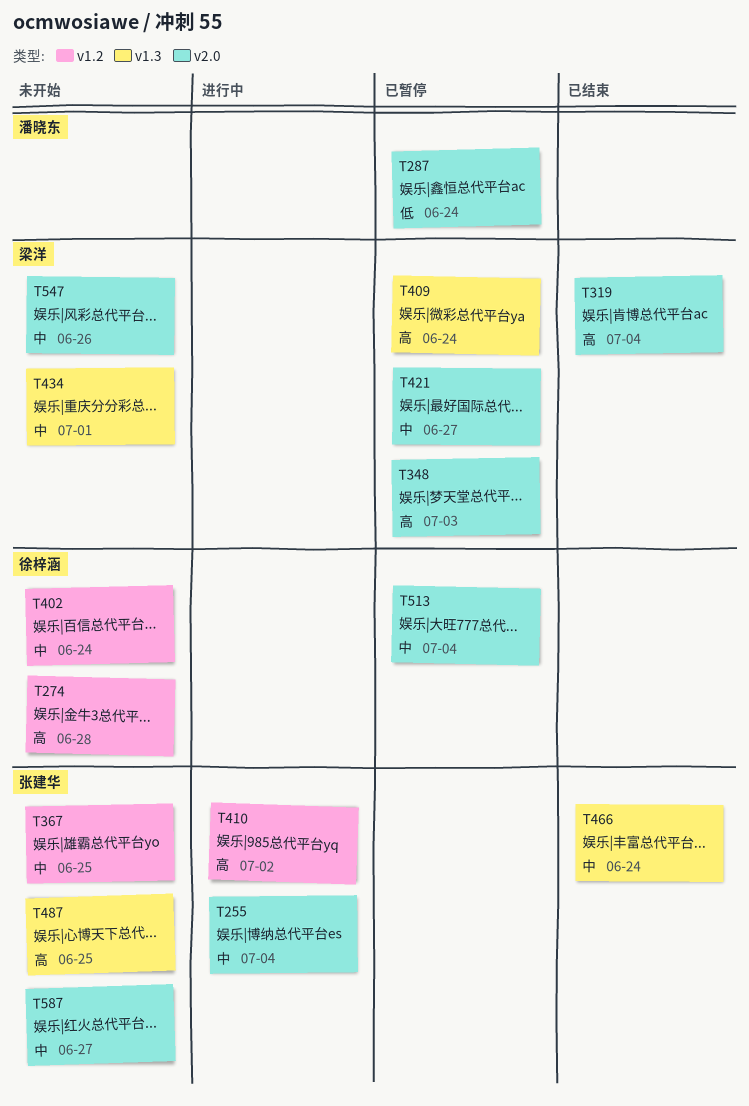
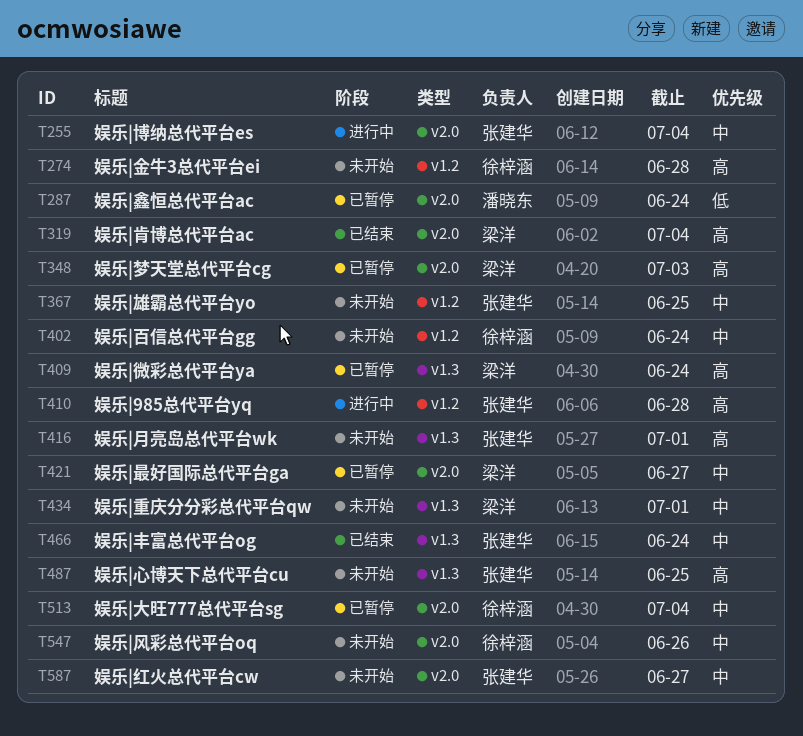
T410, due: Jul 2 -> Jun 28
T416: none -> present
T547, owner: 梁洋 -> 徐梓涵

